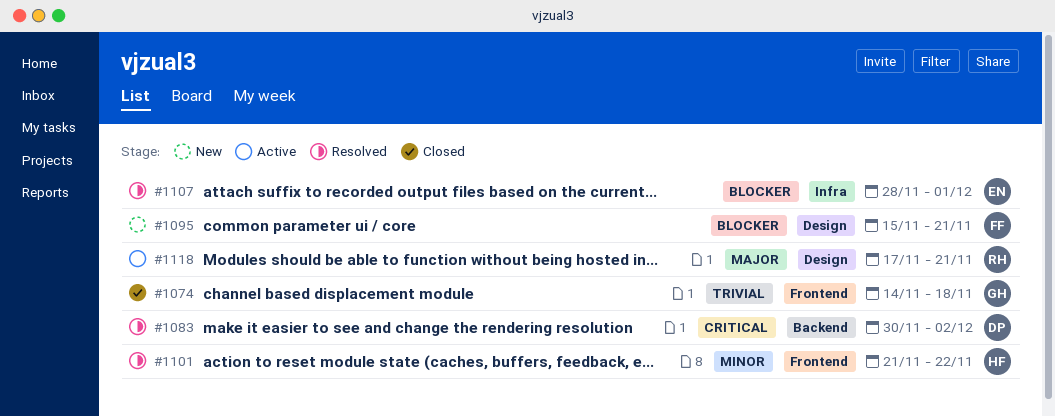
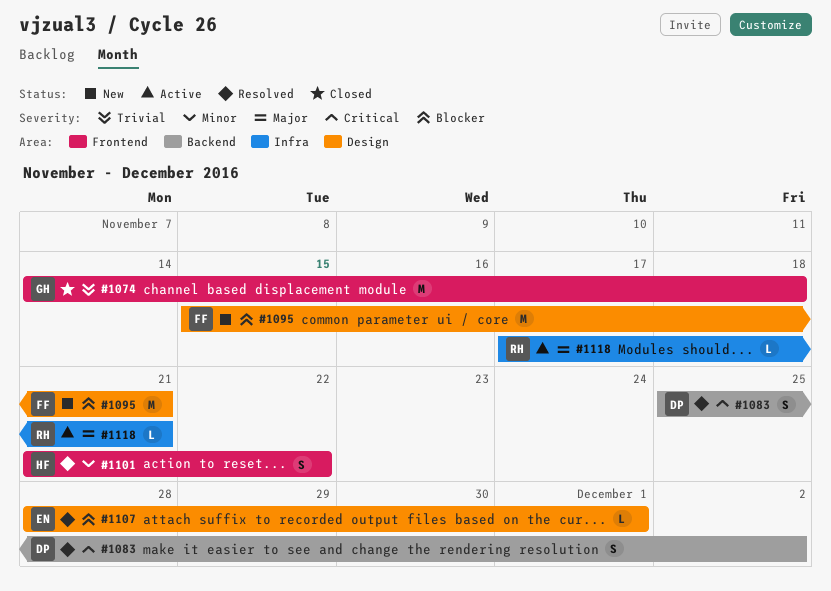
#1083, start: Nov 30 -> Nov 25
#1107, label: Infra -> Design
#1118, label: Design -> Infra

